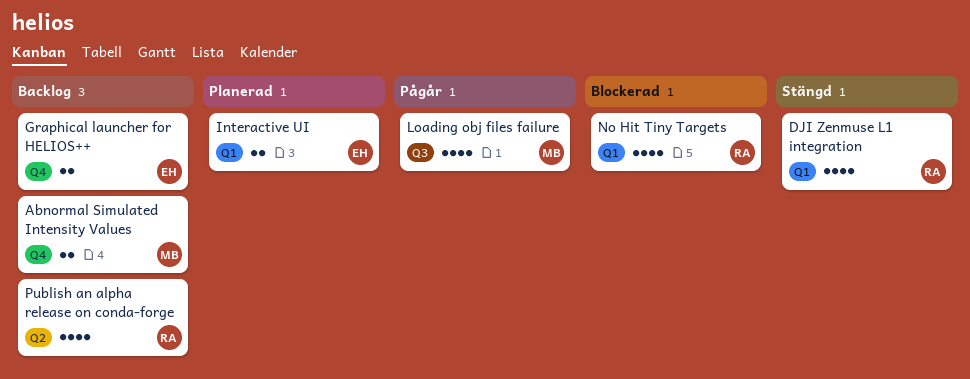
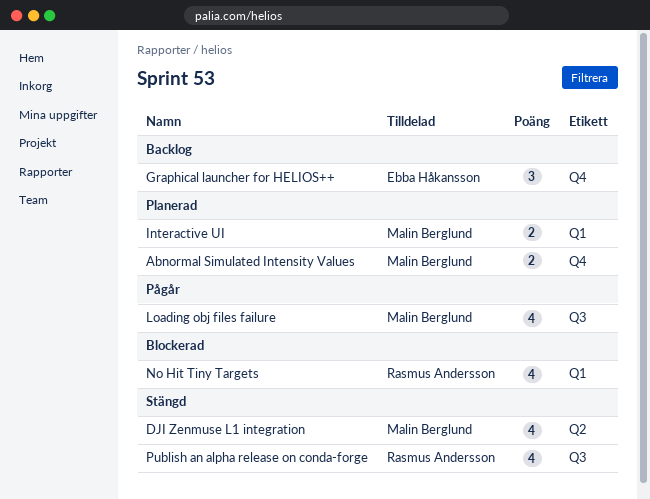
Abnormal Simulated Intensity Values, status: Backlog -> Planerad
DJI Zenmuse L1 integration, owner: Rasmus Andersson -> Malin Berglund
DJI Zenmuse L1 integration, label: Q1 -> Q2
Graphical launcher for HELIOS++, estimate: 2 -> 3
Interactive UI, owner: Ebba Håkansson -> Malin Berglund
Publish an alpha release on conda-forge, status: Backlog -> Stängd
Publish an alpha release on conda-forge, label: Q2 -> Q3

